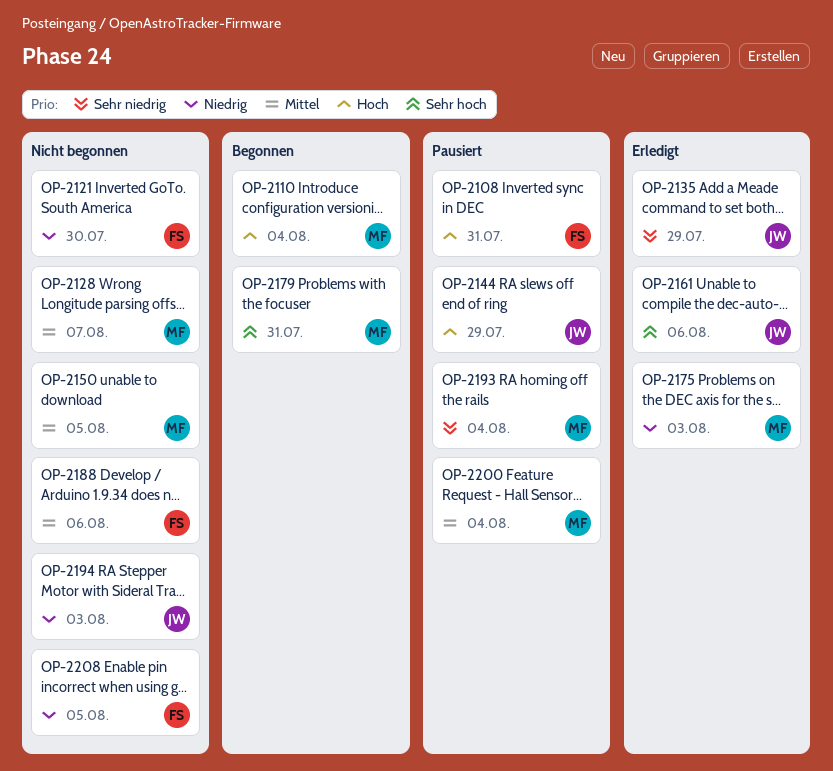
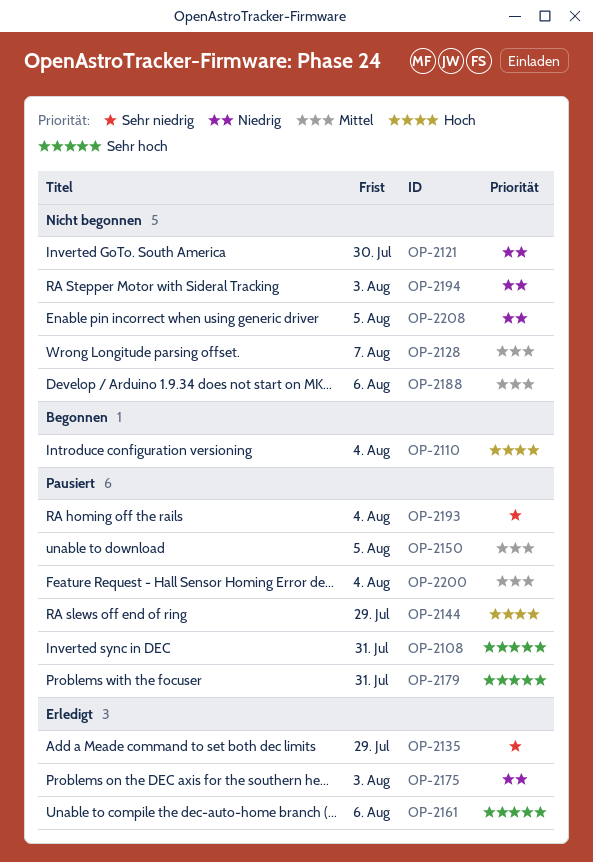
OP-2108, priority: Hoch -> Sehr hoch
OP-2150, status: Nicht begonnen -> Pausiert
OP-2179, status: Begonnen -> Pausiert

